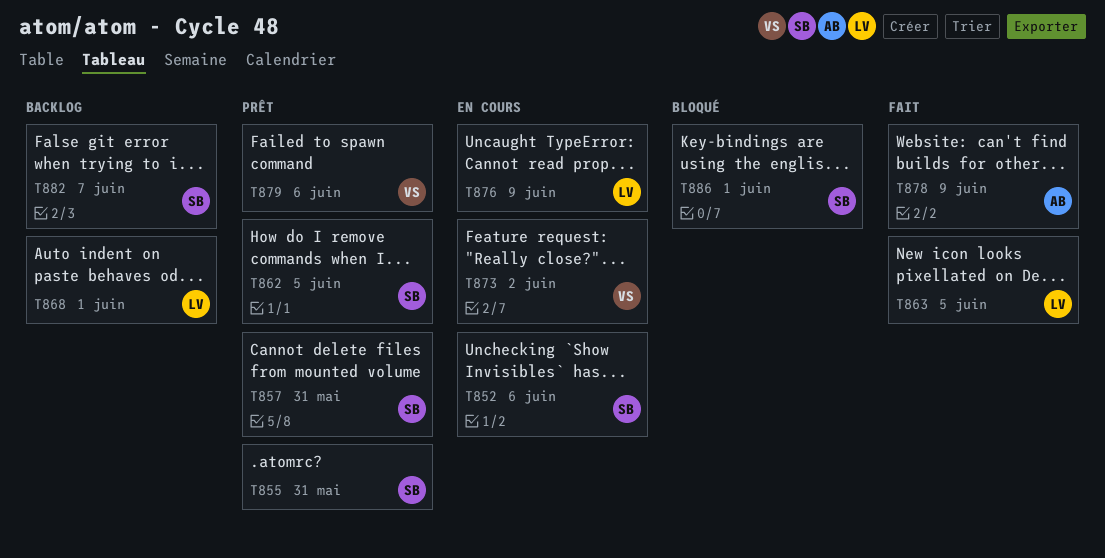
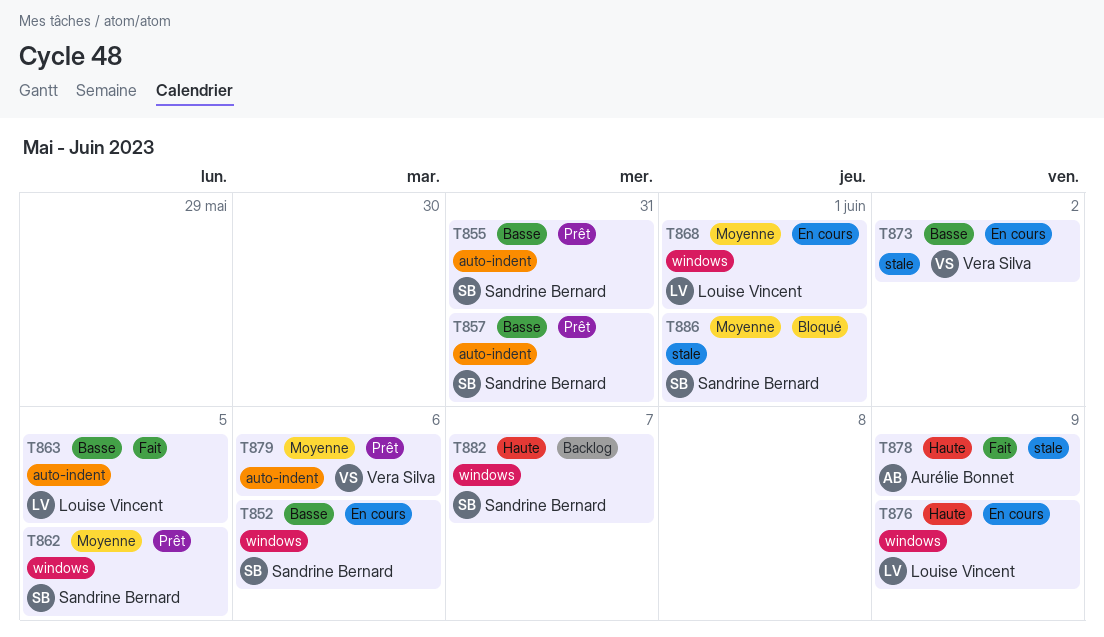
T868, status: Backlog -> En cours

